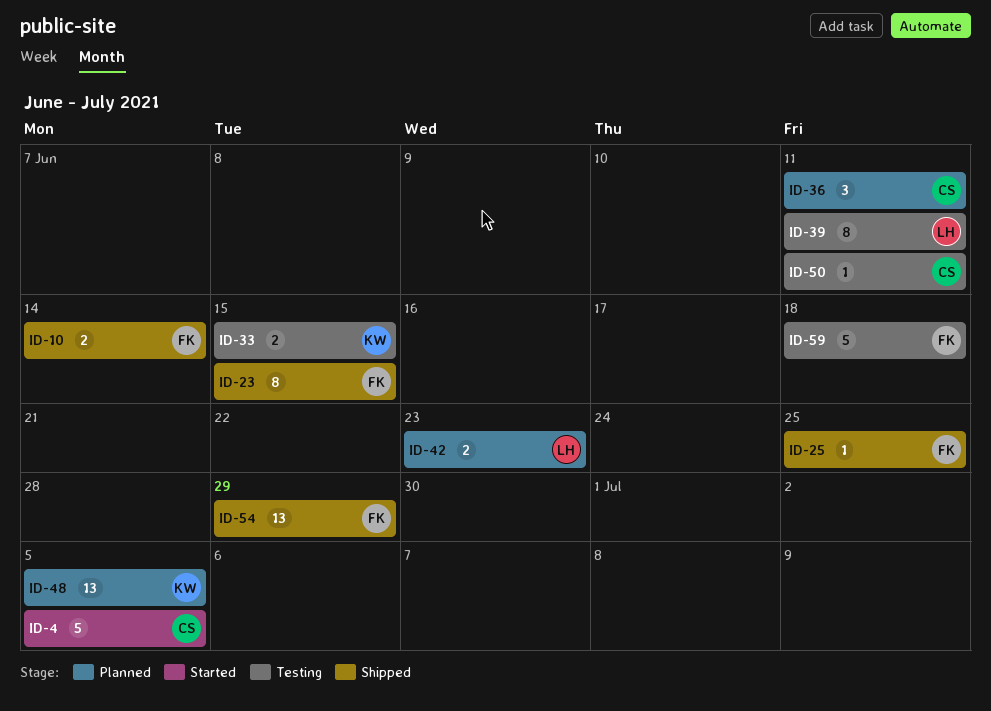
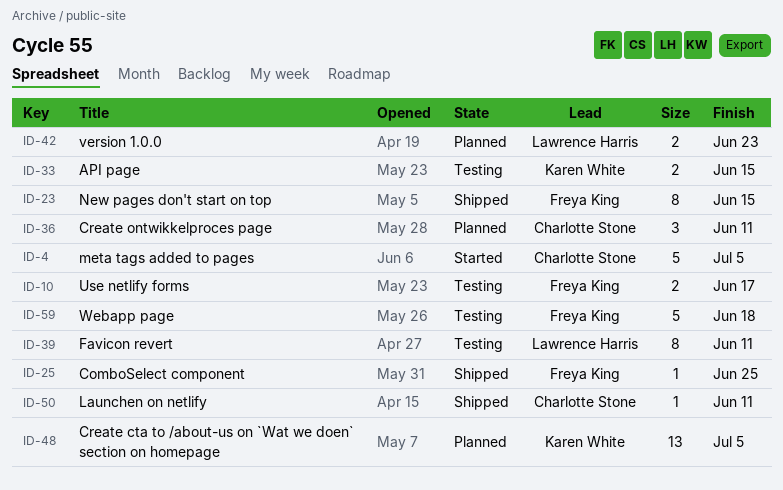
ID-10, status: Shipped -> Testing
ID-10, due: Jun 14 -> Jun 17
ID-50, status: Testing -> Shipped
ID-54: present -> none

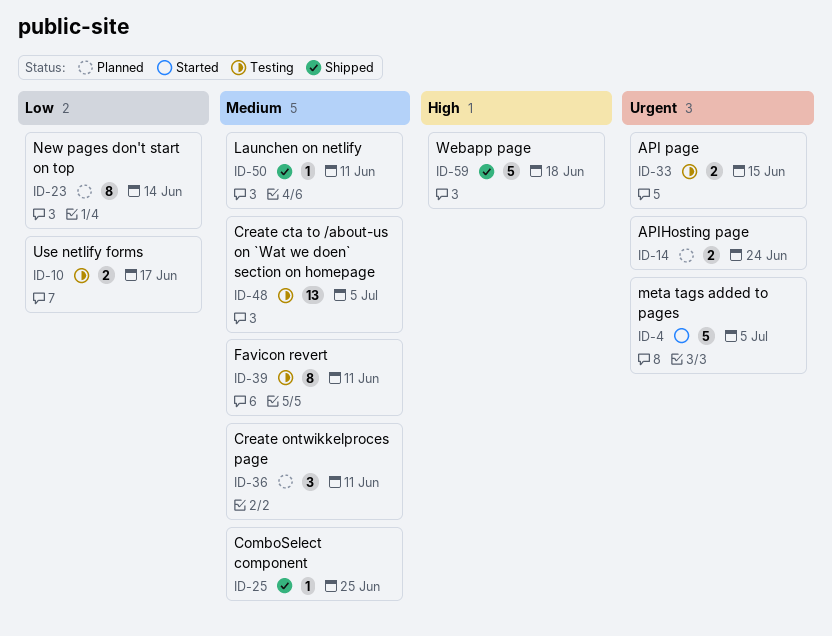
ID-14: none -> present
ID-23, status: Shipped -> Planned
ID-23, due: Jun 15 -> Jun 14
ID-42: present -> none
ID-48, status: Planned -> Testing
ID-59, status: Testing -> Shipped

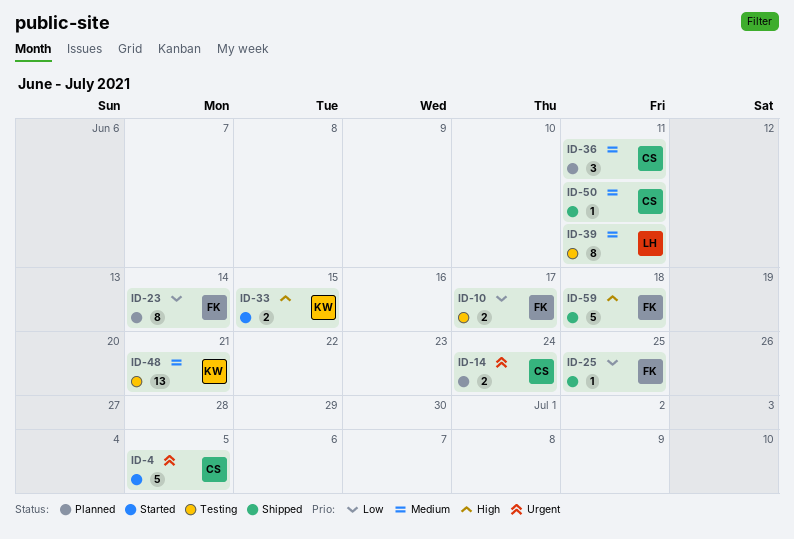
ID-25, priority: Medium -> Low
ID-33, status: Testing -> Started
ID-33, priority: Urgent -> High
ID-48, due: Jul 5 -> Jun 21

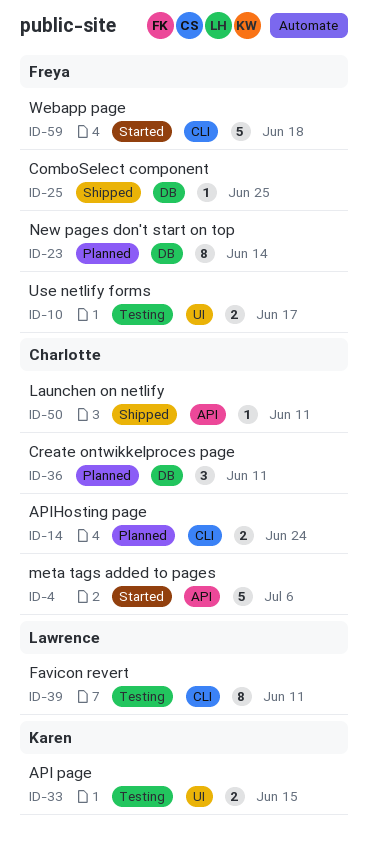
ID-4, due: Jul 5 -> Jul 6
ID-33, status: Started -> Testing
ID-48: present -> none
ID-59, status: Shipped -> Started

